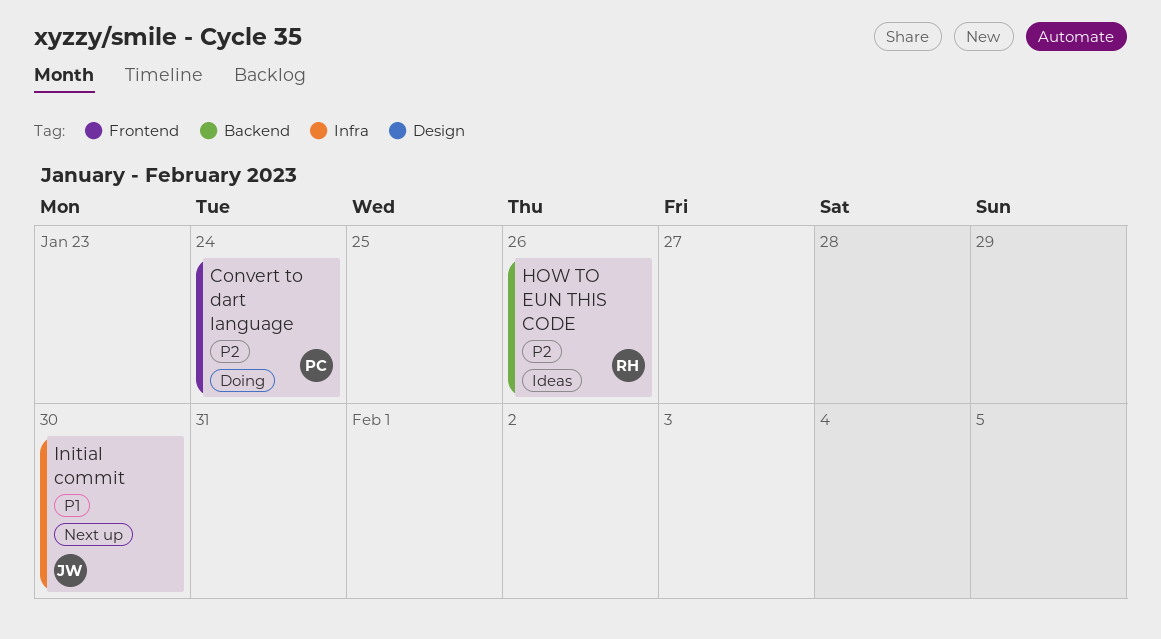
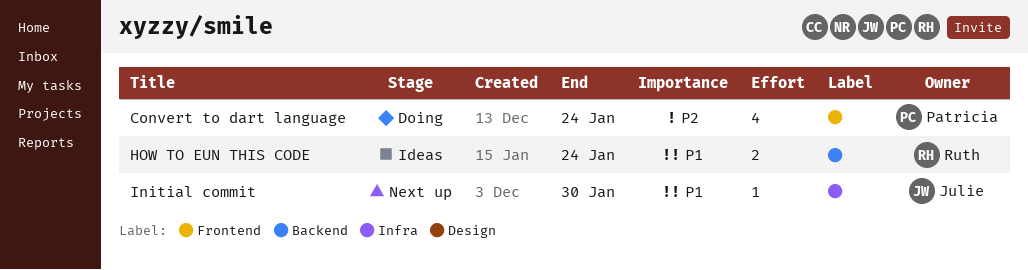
HOW TO EUN THIS CODE, priority: P2 -> P1
HOW TO EUN THIS CODE, due: Jan 26 -> Jan 24

